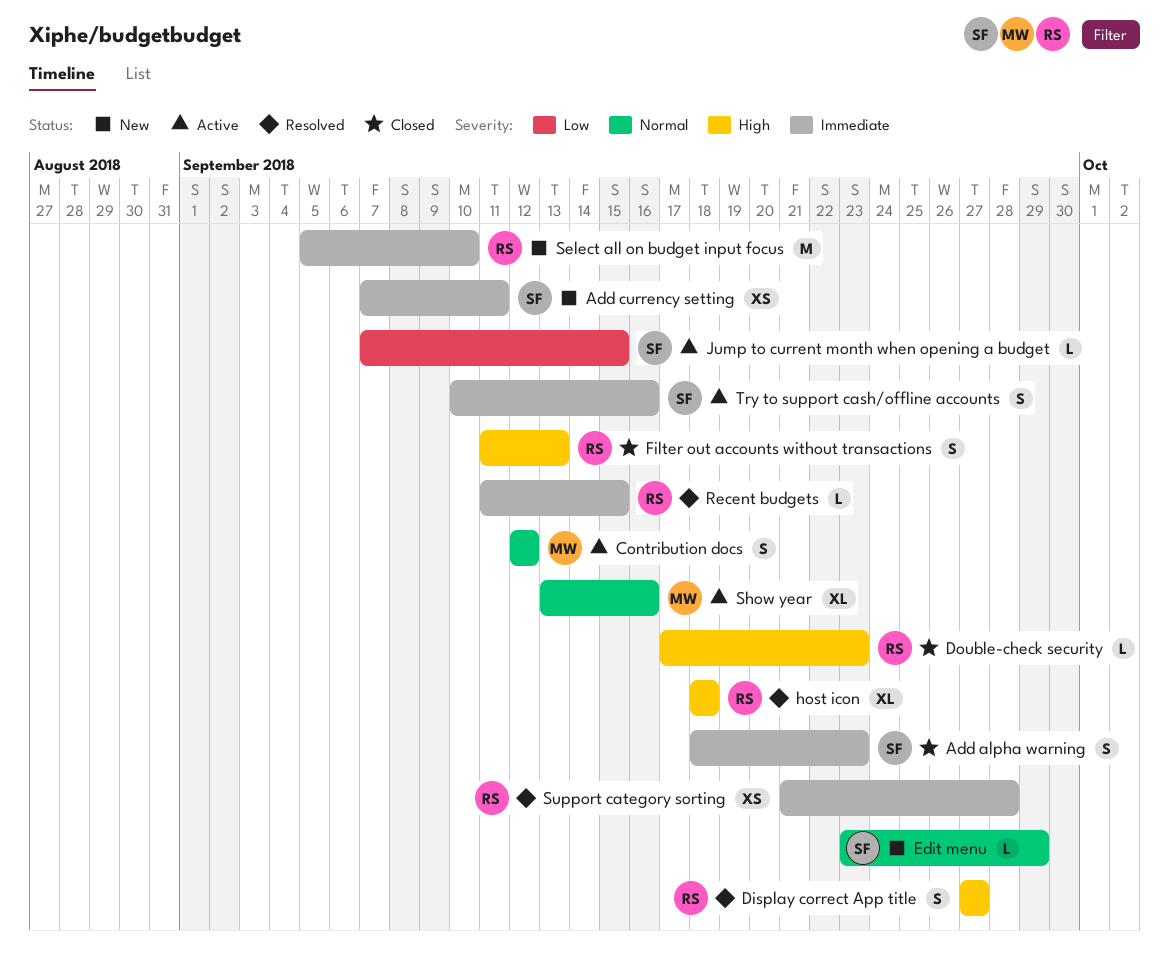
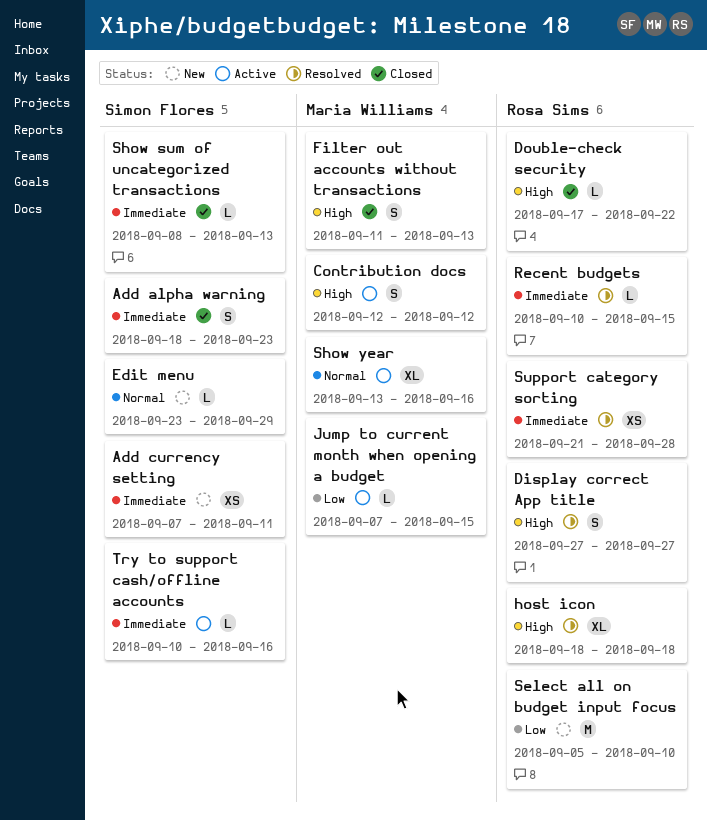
Contribution docs, priority: Normal -> High
Double-check security, due: Sep 23 -> Sep 22
Filter out accounts without transactions, owner: Rosa Sims -> Maria Williams
Jump to current month when opening a budget, owner: Simon Flores -> Maria Williams
Recent budgets, start: Sep 11 -> Sep 10
Select all on budget input focus, priority: Immediate -> Low
Show sum of uncategorized transactions: none -> present
Try to support cash/offline accounts, estimate: S -> L

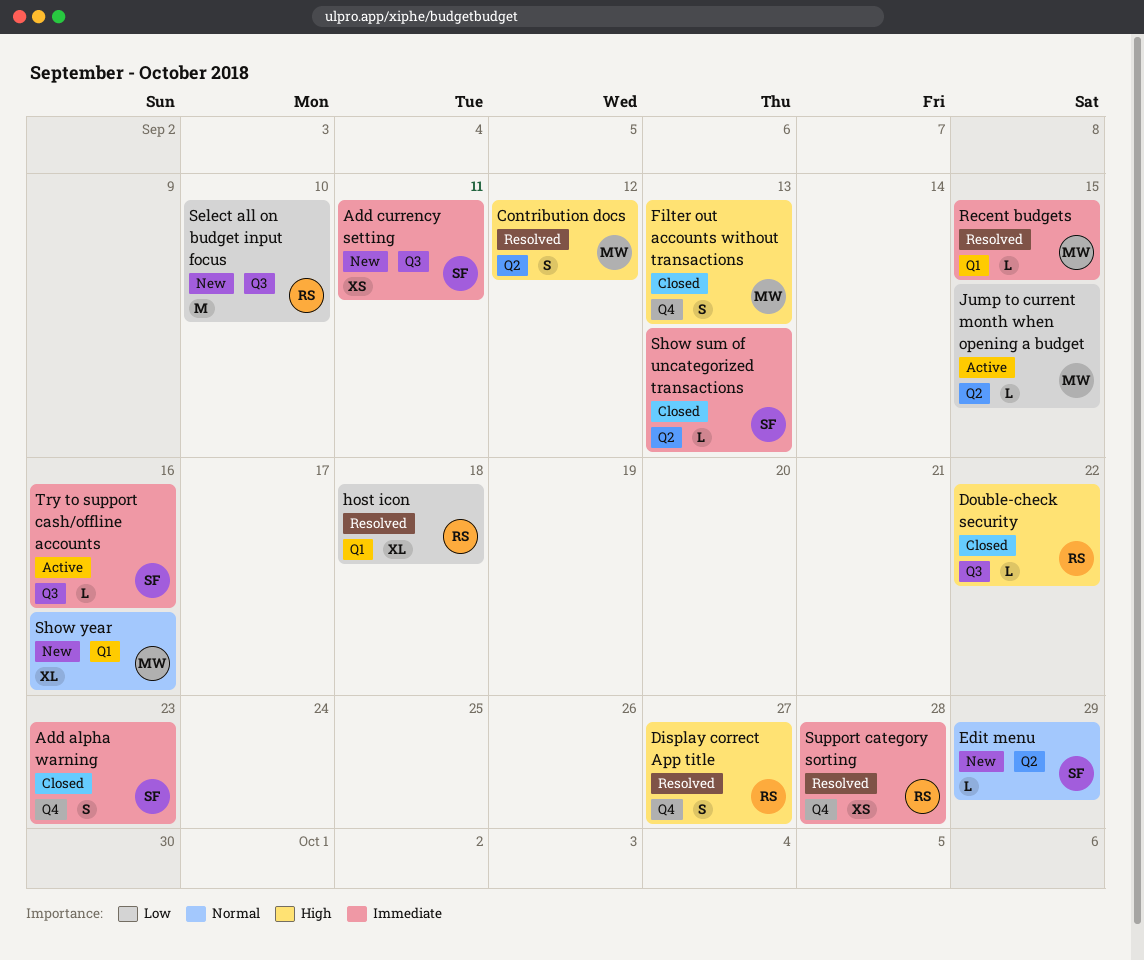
Contribution docs, status: Active -> Resolved
host icon, priority: High -> Low
Recent budgets, owner: Rosa Sims -> Maria Williams
Show year, status: Active -> New

